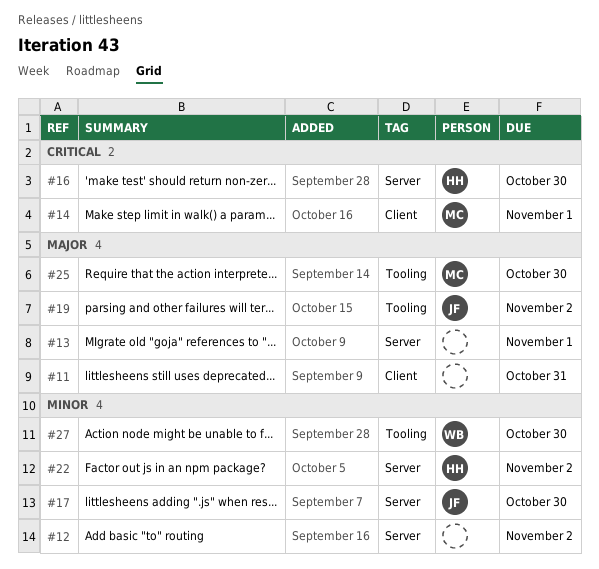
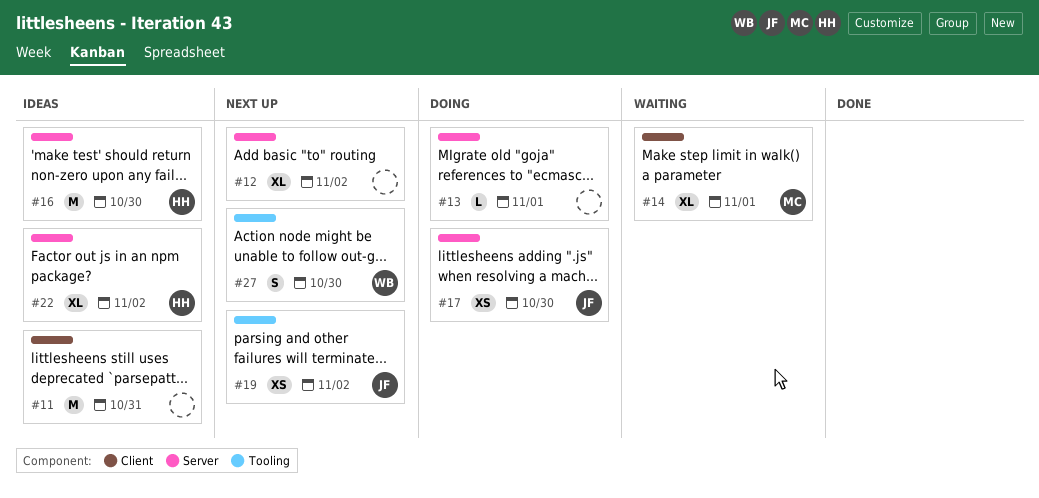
#25: present -> none

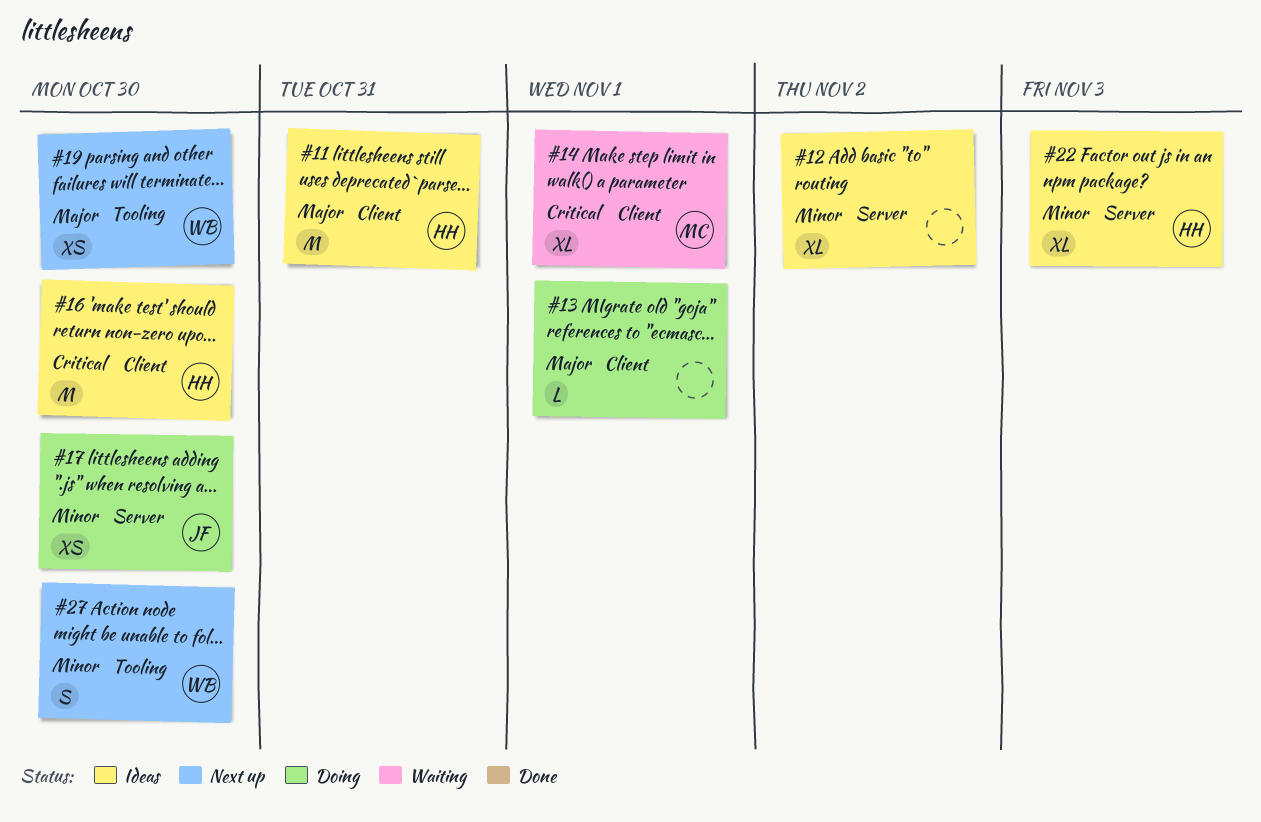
#11, owner: none -> HH
#12, status: Next up -> Ideas
#13, label: Server -> Client
#16, label: Server -> Client
#19, owner: JF -> WB
#19, due: Nov 2 -> Oct 30
#22, due: Nov 2 -> Nov 3

